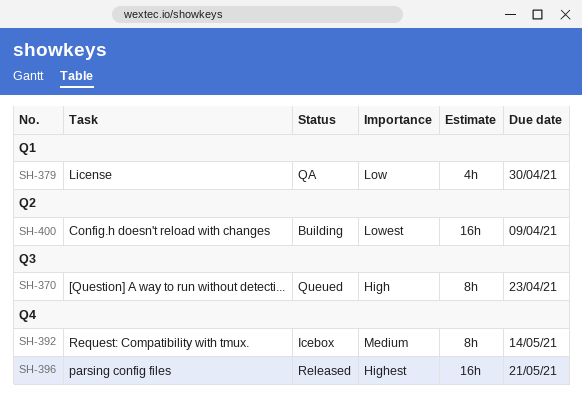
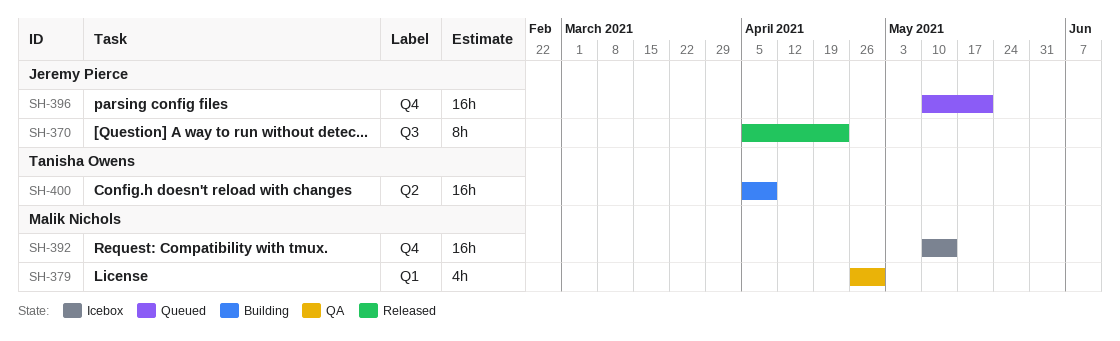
SH-370, status: Queued -> Released
SH-392, estimate: 8h -> 16h
SH-396, status: Released -> Queued

